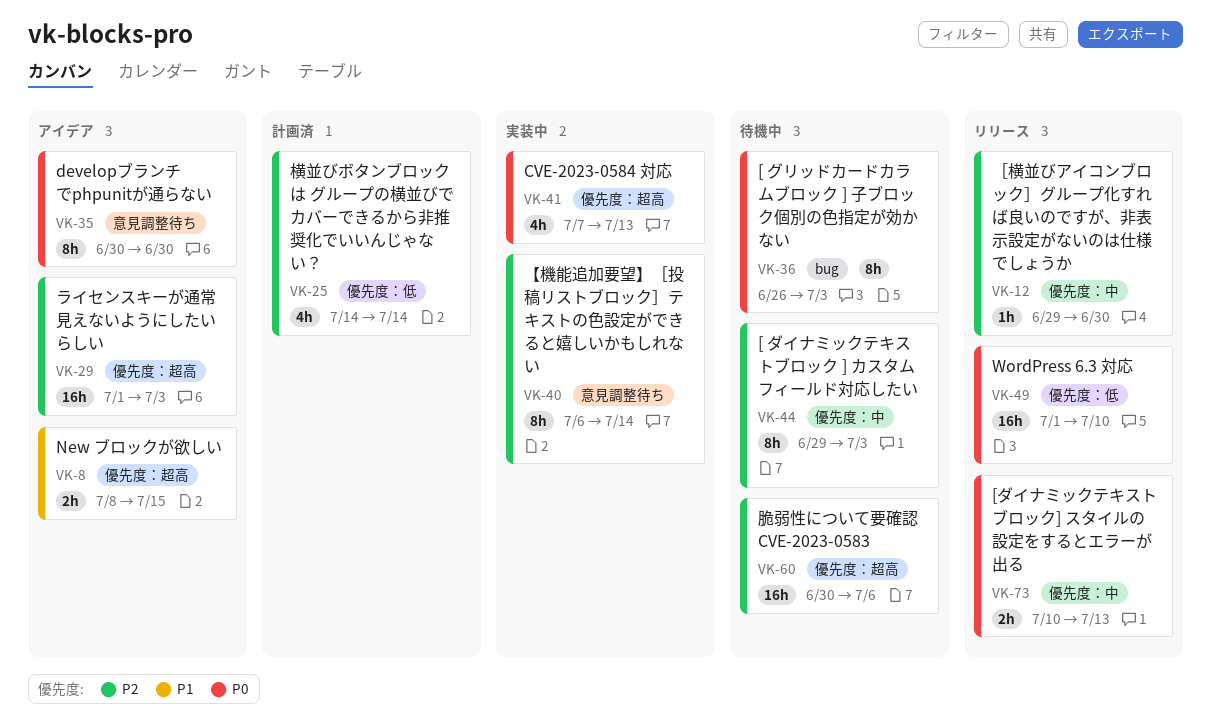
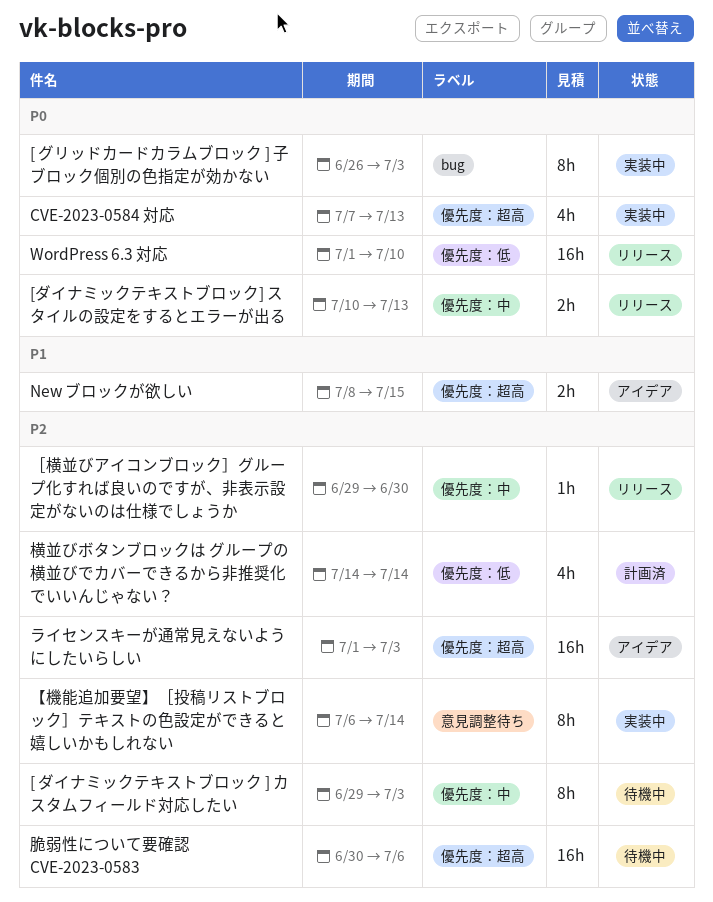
[ グリッドカードカラムブロック ] 子ブロック個別の色指定が効かない, status: 待機中 -> 実装中
developブランチでphpunitが通らない: present -> none

